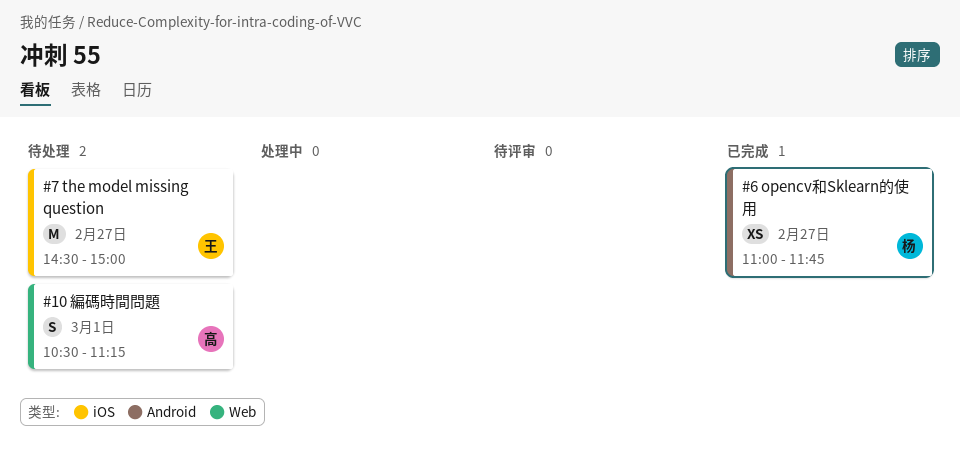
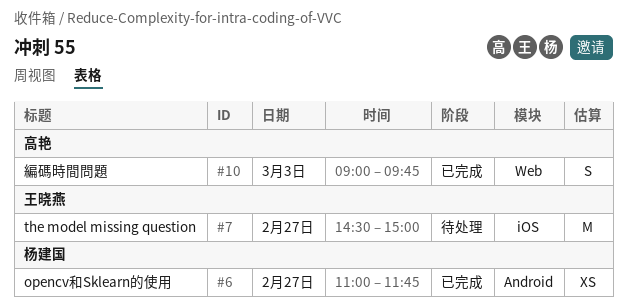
#10, status: 待处理 -> 已完成
#10, day: Mar 1 -> Mar 3
#10, begins: 10:30 -> 09:00
#10, ends: 11:15 -> 09:45

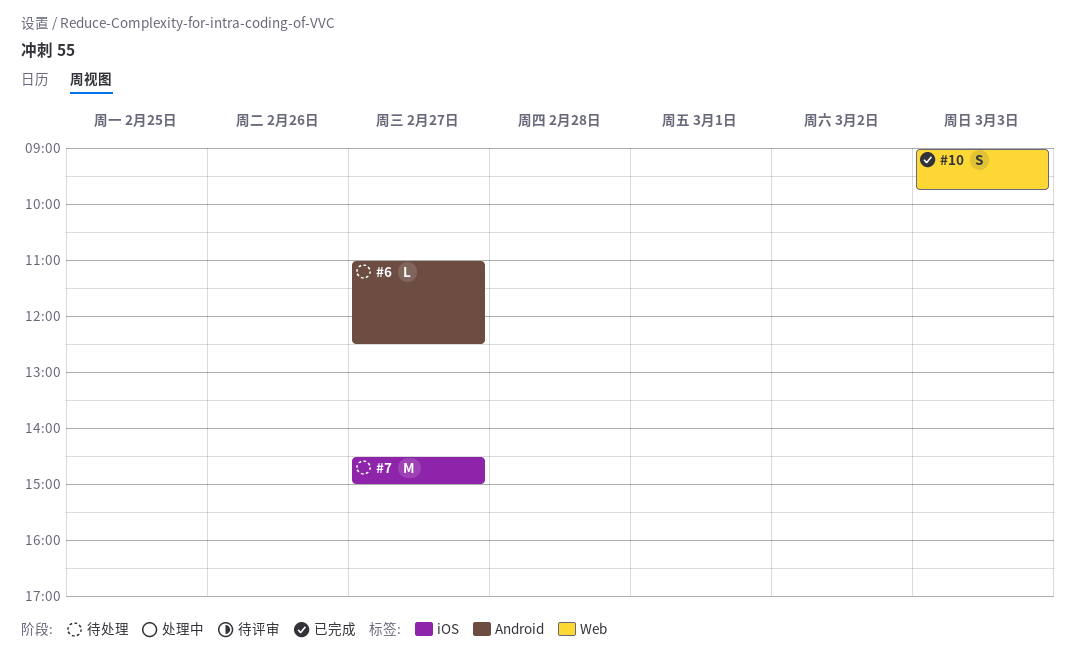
#6, status: 已完成 -> 待处理
#6, estimate: XS -> L
#6, ends: 11:45 -> 12:30

